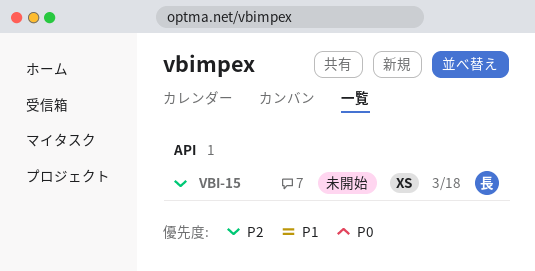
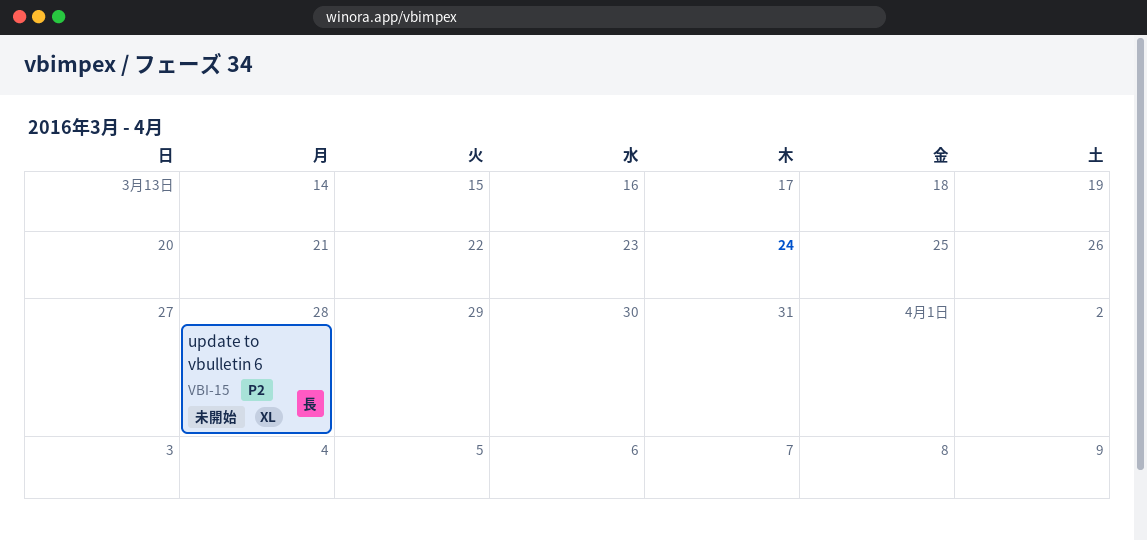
VBI-15, estimate: XS -> XL
VBI-15, due: Mar 18 -> Mar 28

